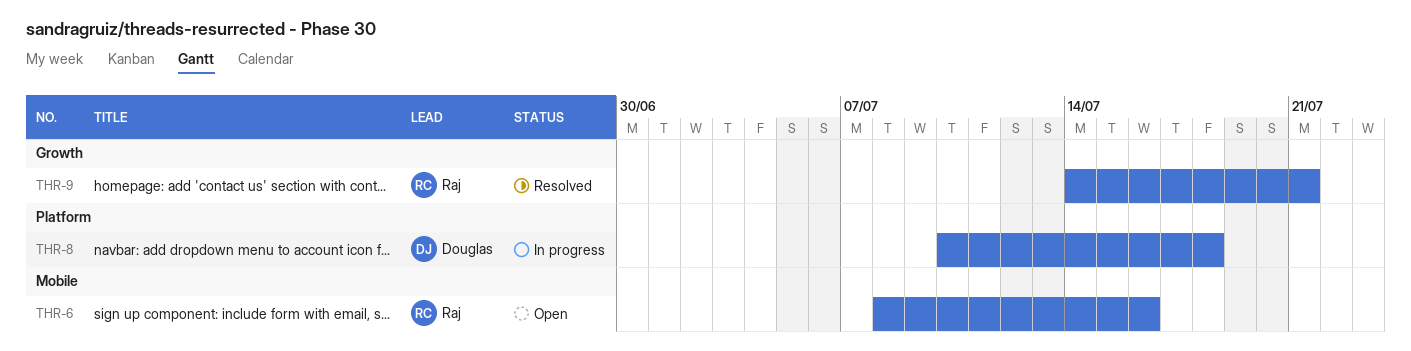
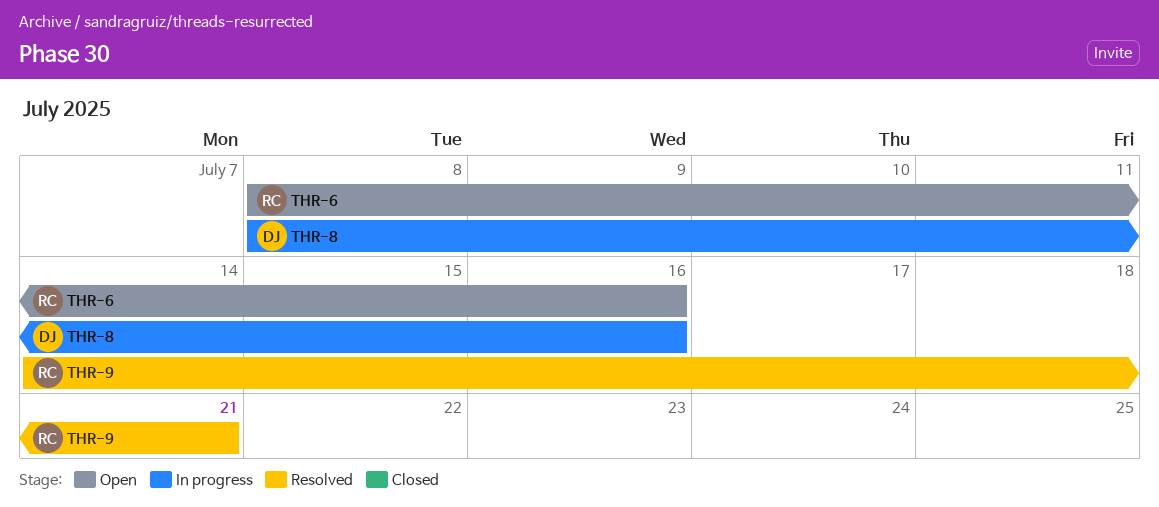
THR-8, start: Jul 10 -> Jul 8
THR-8, due: Jul 18 -> Jul 16

